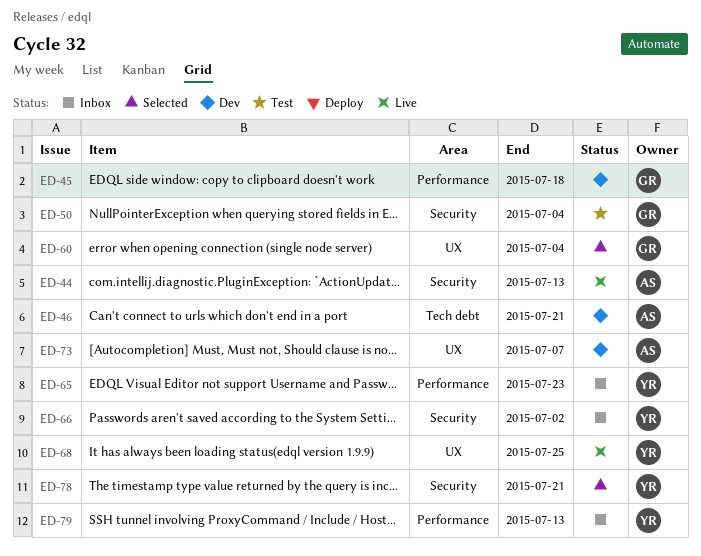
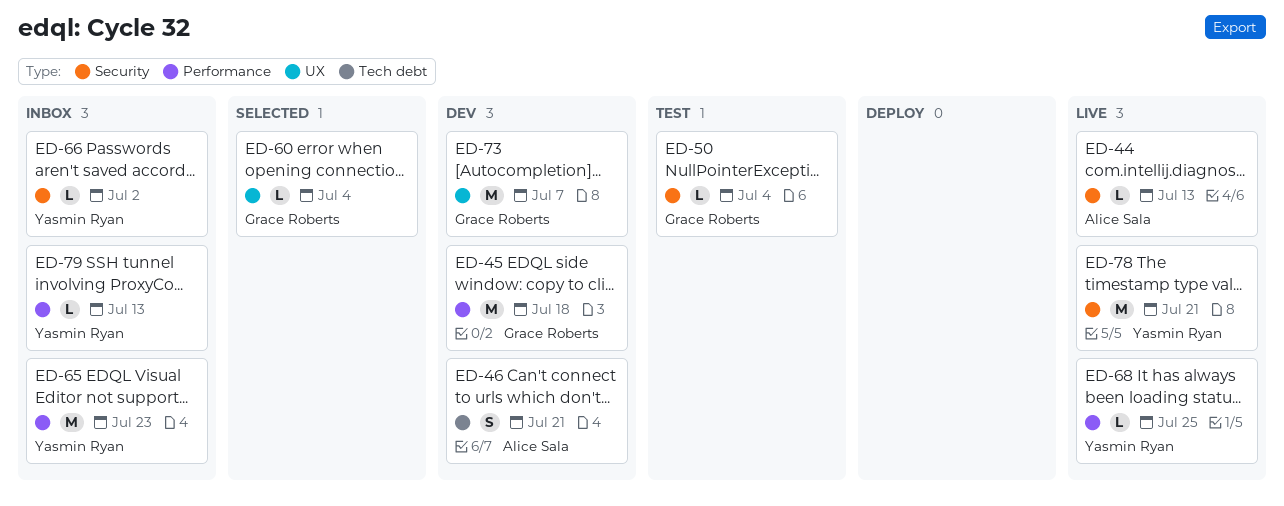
ED-68, label: UX -> Performance
ED-73, owner: Alice Sala -> Grace Roberts
ED-78, status: Selected -> Live

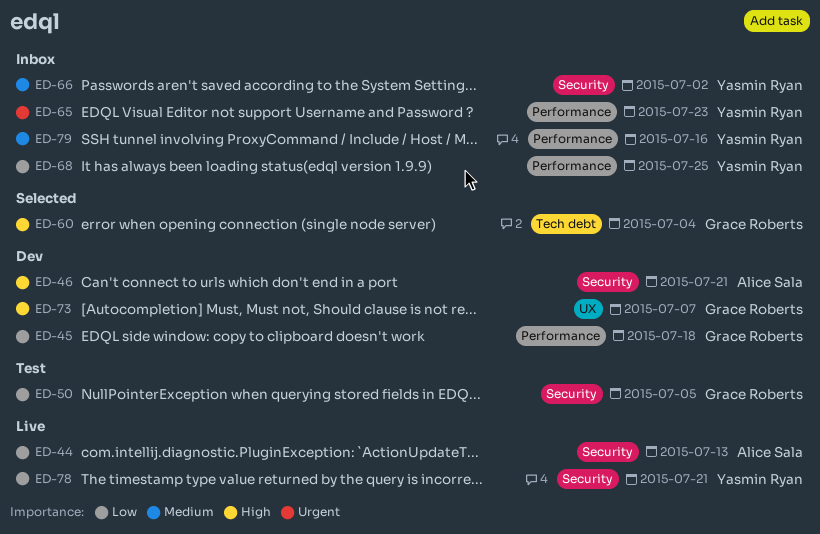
ED-46, label: Tech debt -> Security
ED-50, due: Jul 4 -> Jul 5
ED-60, label: UX -> Tech debt
ED-68, status: Live -> Inbox
ED-79, due: Jul 13 -> Jul 16

